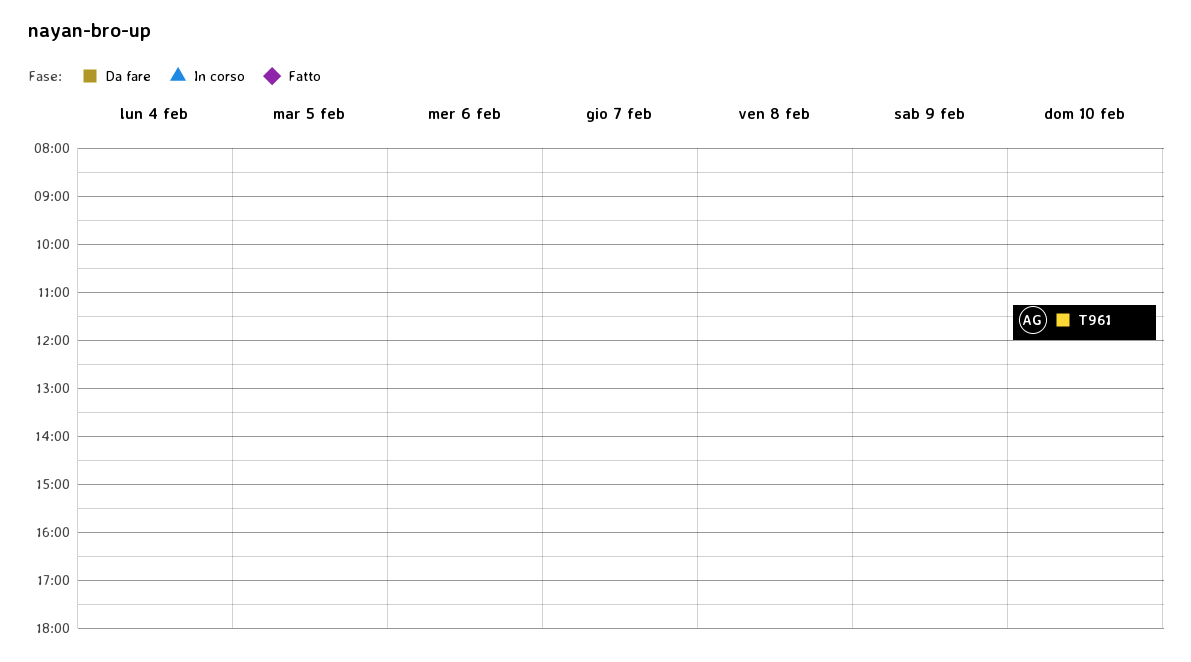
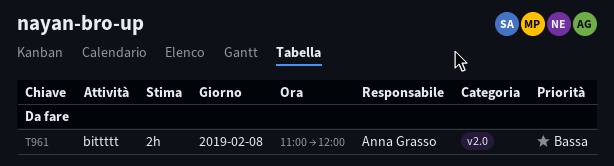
T961, day: Feb 10 -> Feb 8
T961, begins: 11:15 -> 11:00

